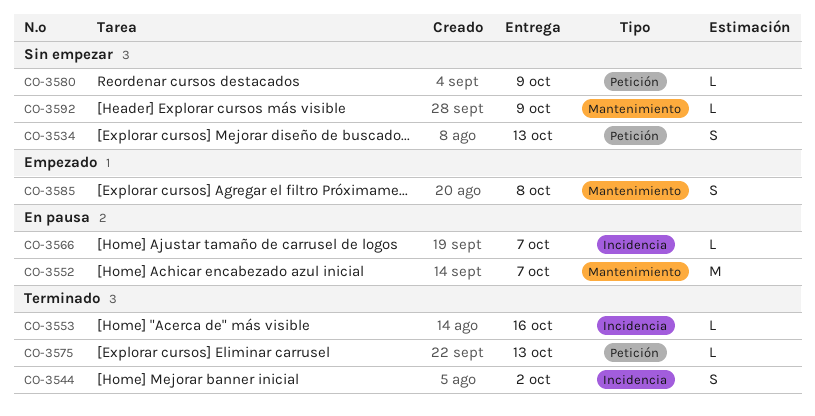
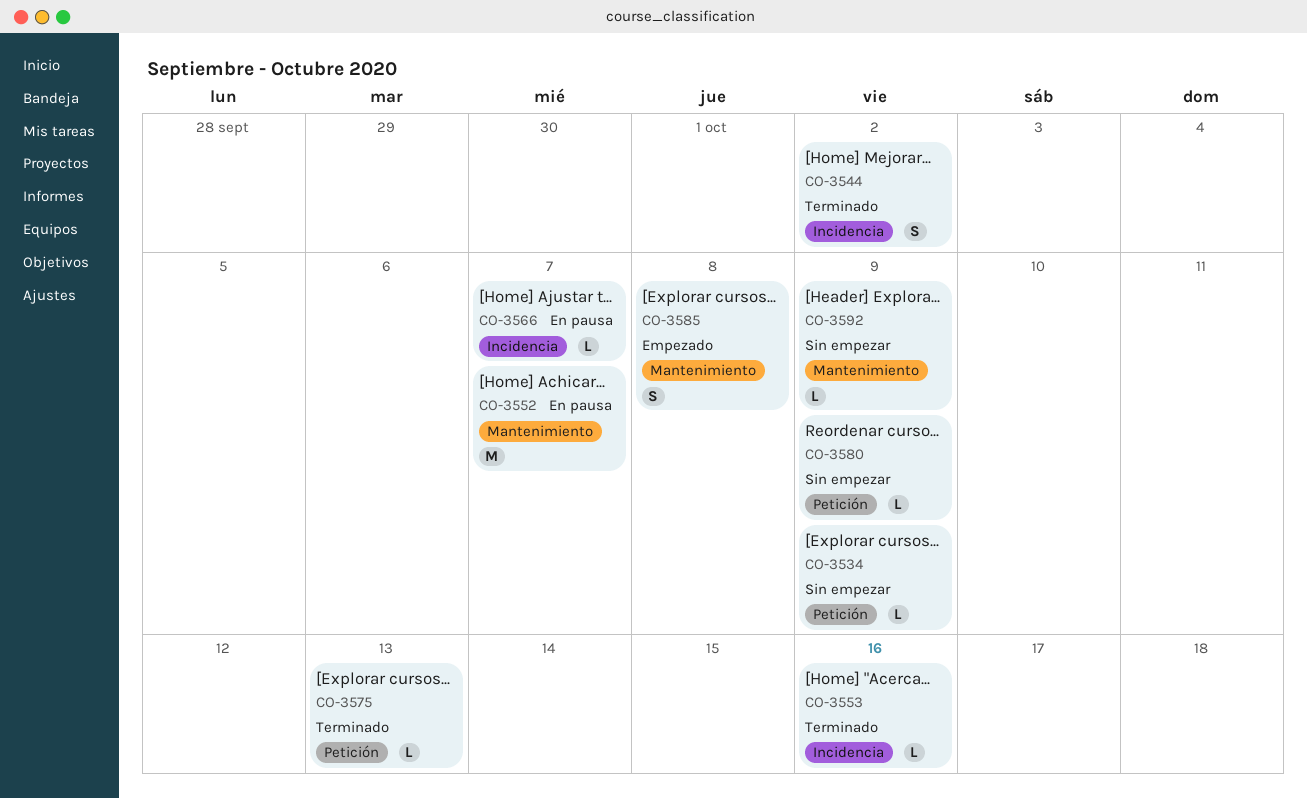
CO-3534, estimate: S -> L
CO-3534, due: Oct 13 -> Oct 9

